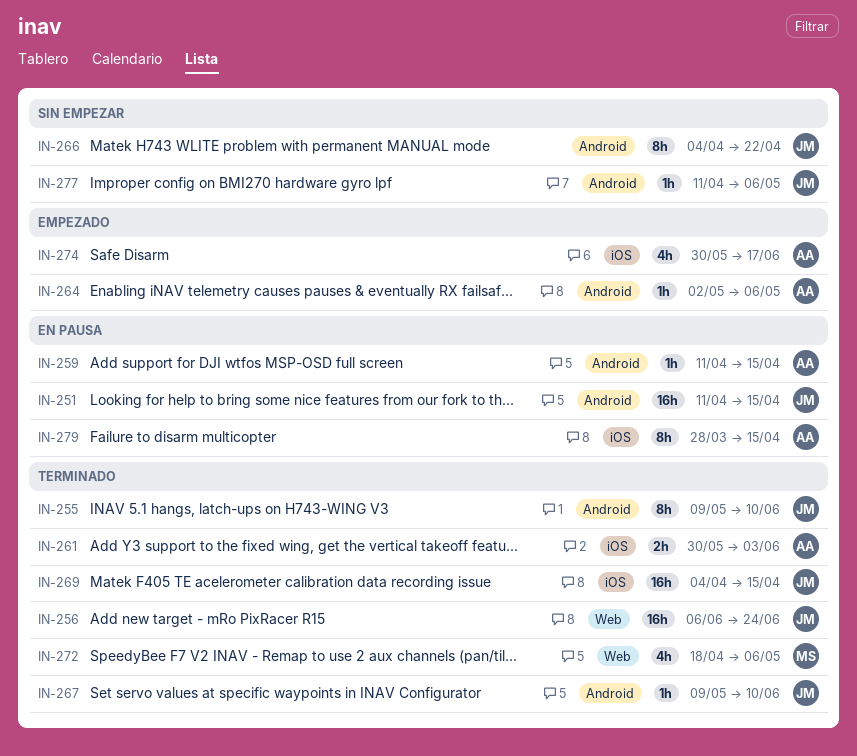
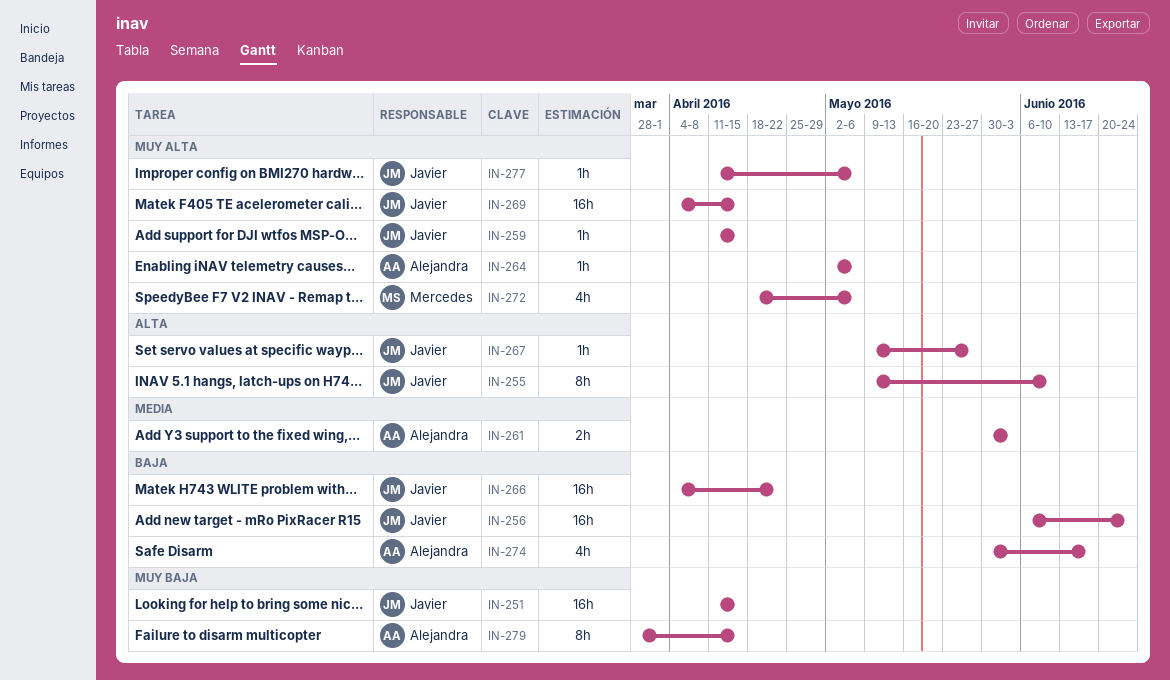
IN-259, owner: Alejandra -> Javier
IN-266, estimate: 8h -> 16h
IN-267, due: Jun 10 -> May 27

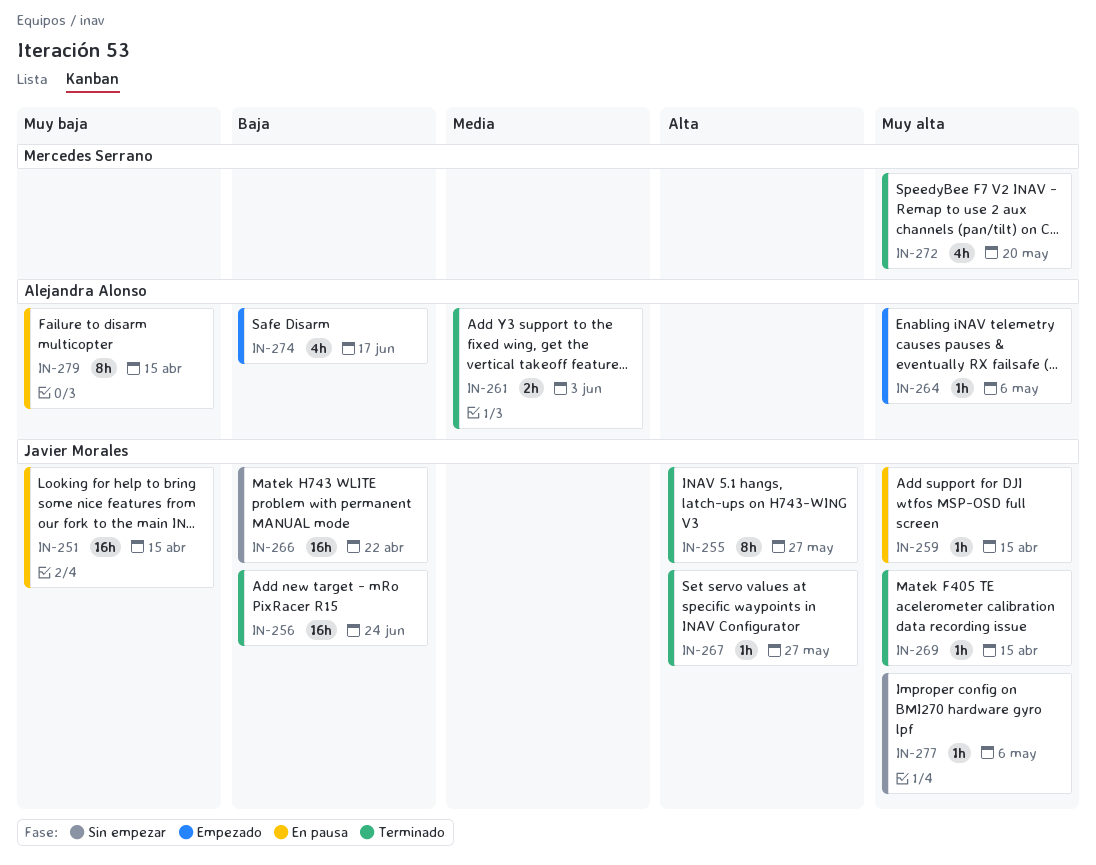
IN-255, due: Jun 10 -> May 27
IN-269, estimate: 16h -> 1h
IN-272, due: May 6 -> May 20

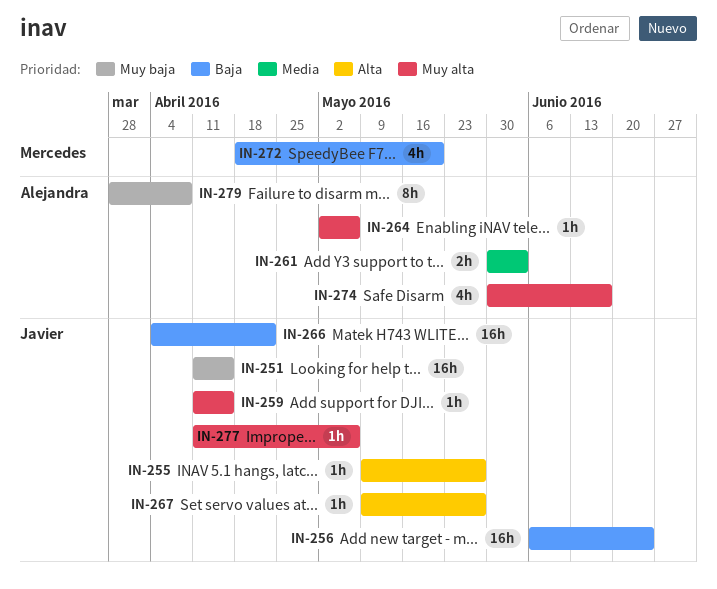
IN-255, estimate: 8h -> 1h
IN-269: present -> none
IN-272, priority: Muy alta -> Baja
IN-274, priority: Baja -> Muy alta
IN-279, due: Apr 15 -> Apr 8

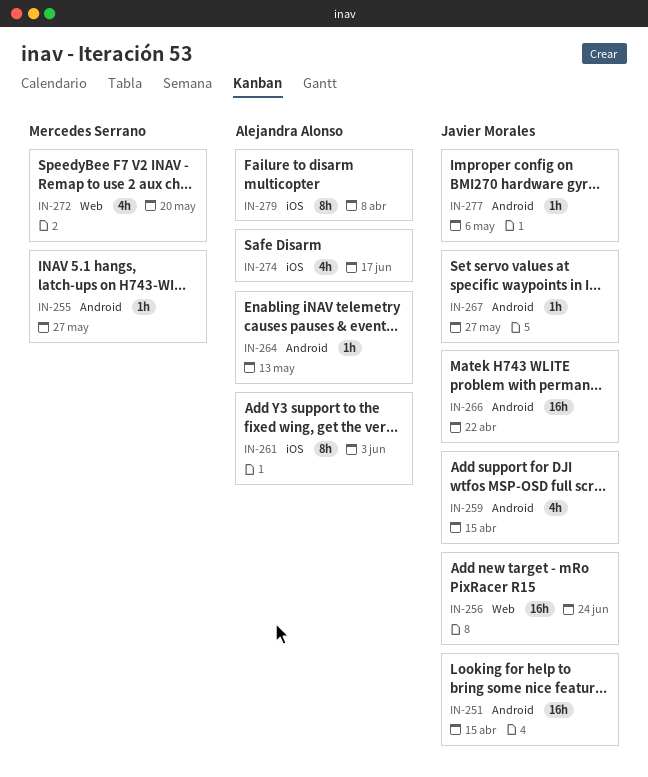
IN-255, owner: Javier Morales -> Mercedes Serrano
IN-259, estimate: 1h -> 4h
IN-261, estimate: 2h -> 8h
IN-264, due: May 6 -> May 13

